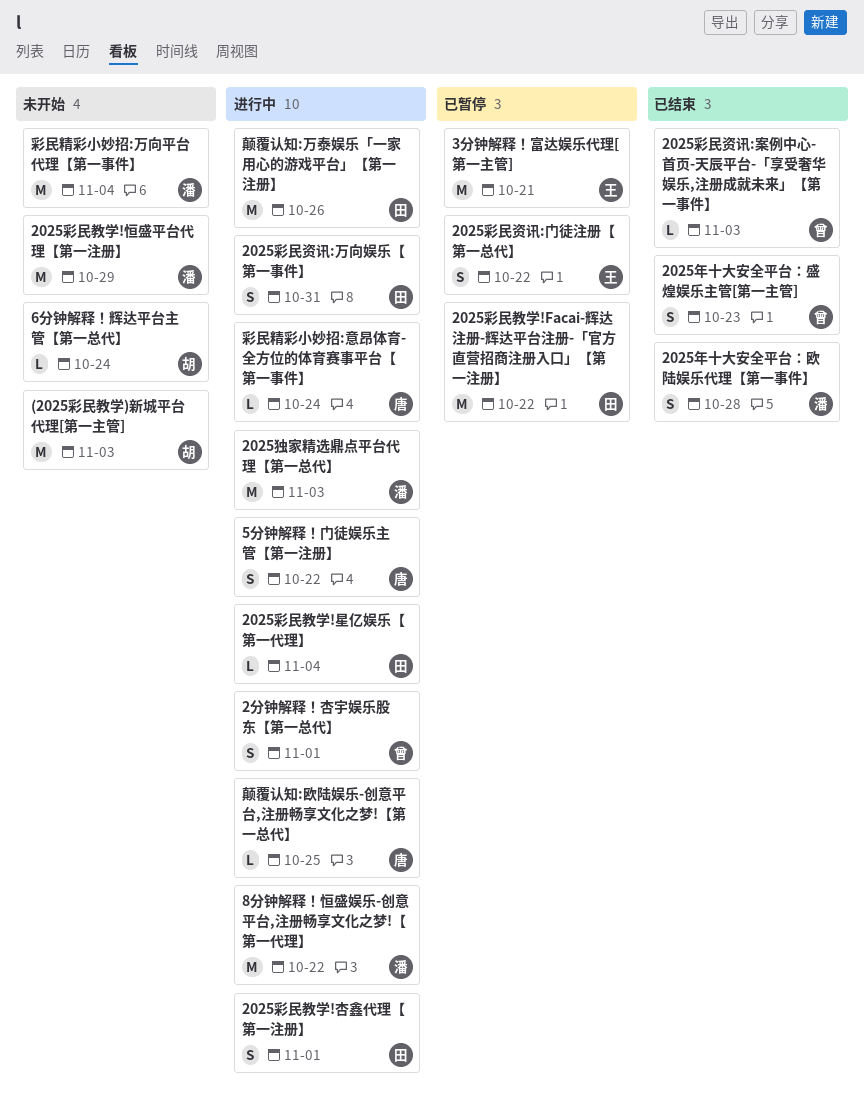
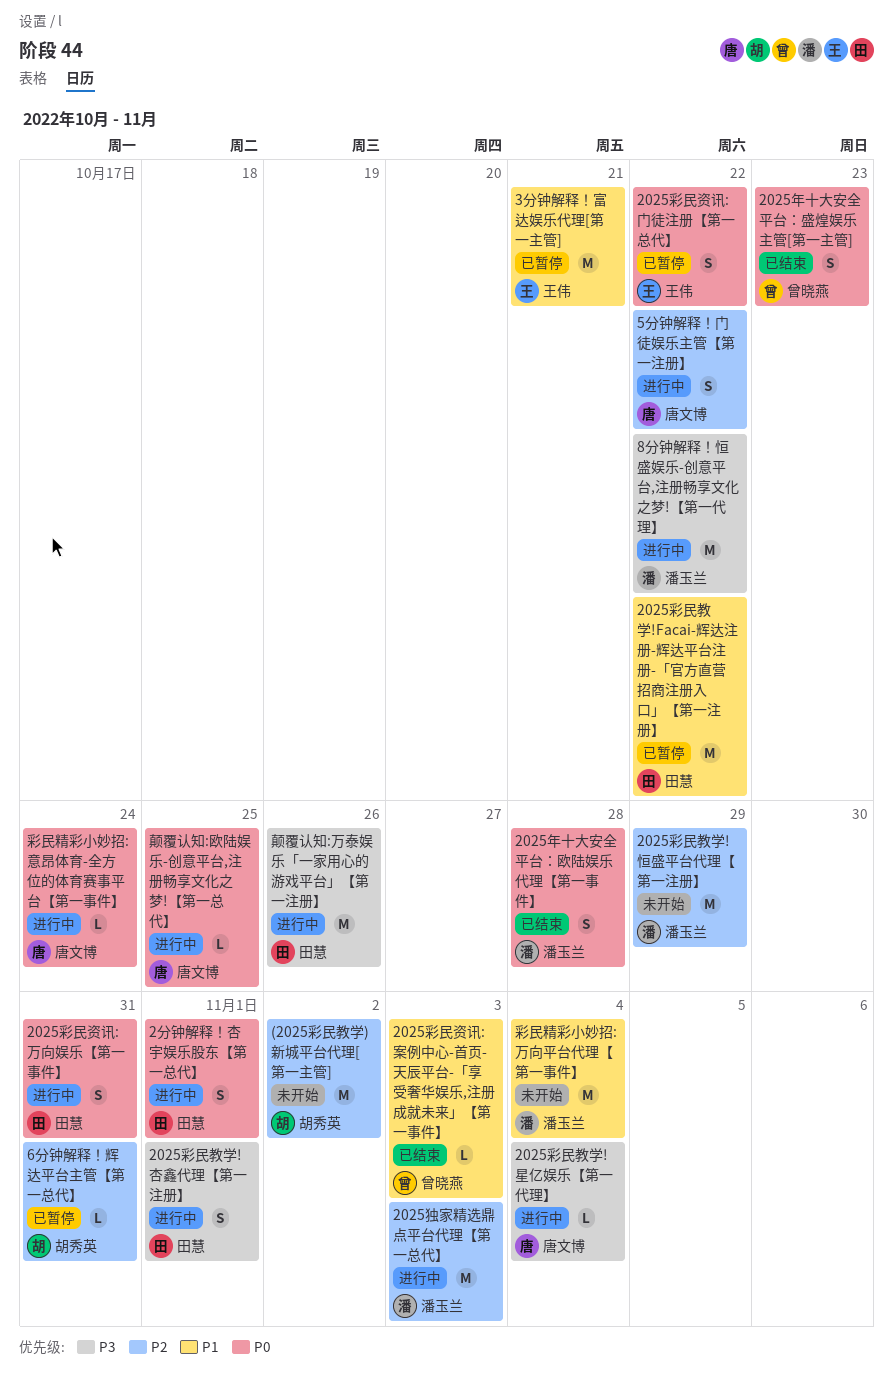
(2025彩民教学)新城平台代理[第一主管], due: Nov 3 -> Nov 2
2025彩民教学!星亿娱乐【第一代理】, owner: 田慧 -> 唐文博
2分钟解释！杏宇娱乐股东【第一总代】, owner: 曾晓燕 -> 田慧
6分钟解释！辉达平台主管【第一总代】, status: 未开始 -> 已暂停
6分钟解释！辉达平台主管【第一总代】, due: Oct 24 -> Oct 31

